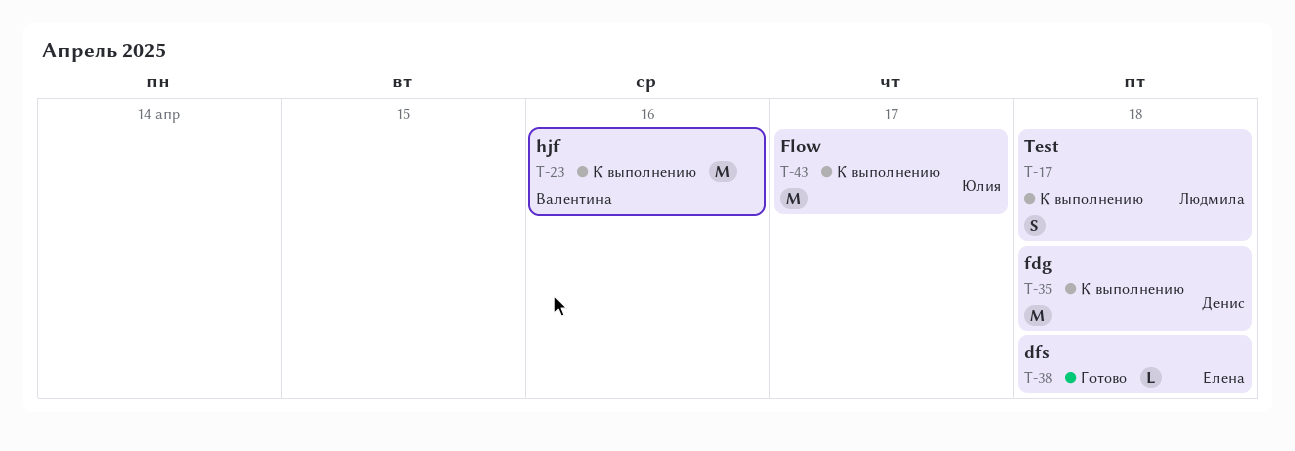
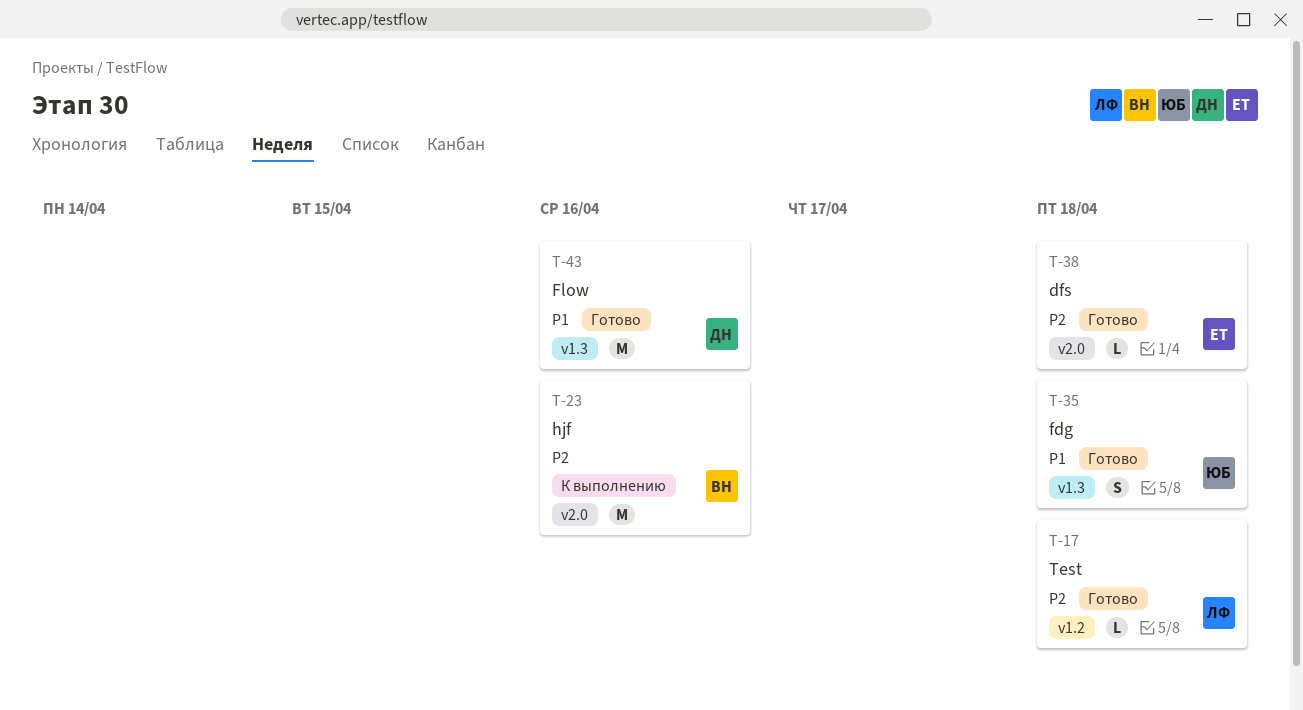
T-17, status: К выполнению -> Готово
T-17, estimate: S -> L
T-35, status: К выполнению -> Готово
T-35, owner: Денис -> Юлия
T-35, estimate: M -> S
T-43, status: К выполнению -> Готово
T-43, owner: Юлия -> Денис
T-43, due: Apr 17 -> Apr 16

